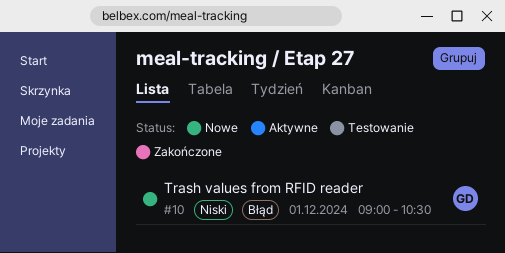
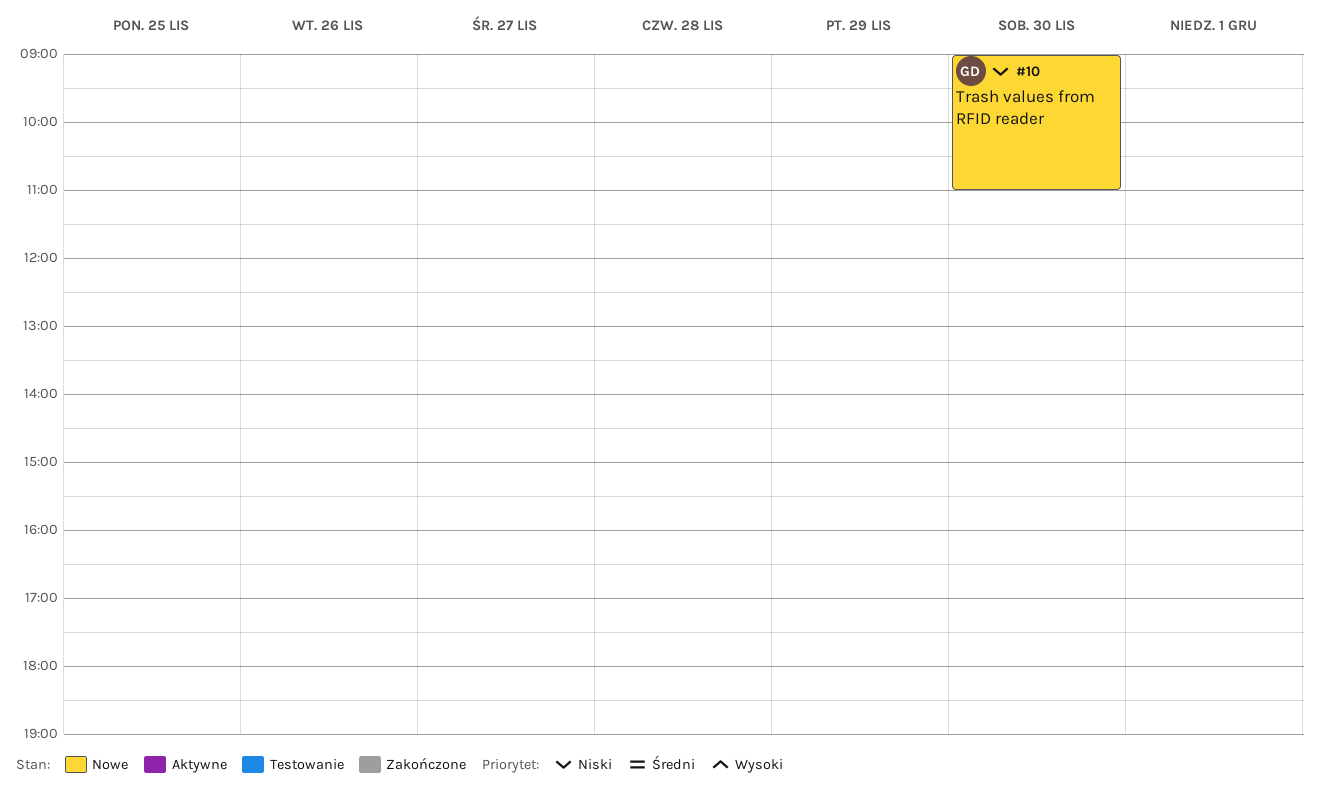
#10, day: Dec 1 -> Nov 30
#10, ends: 10:30 -> 11:00

